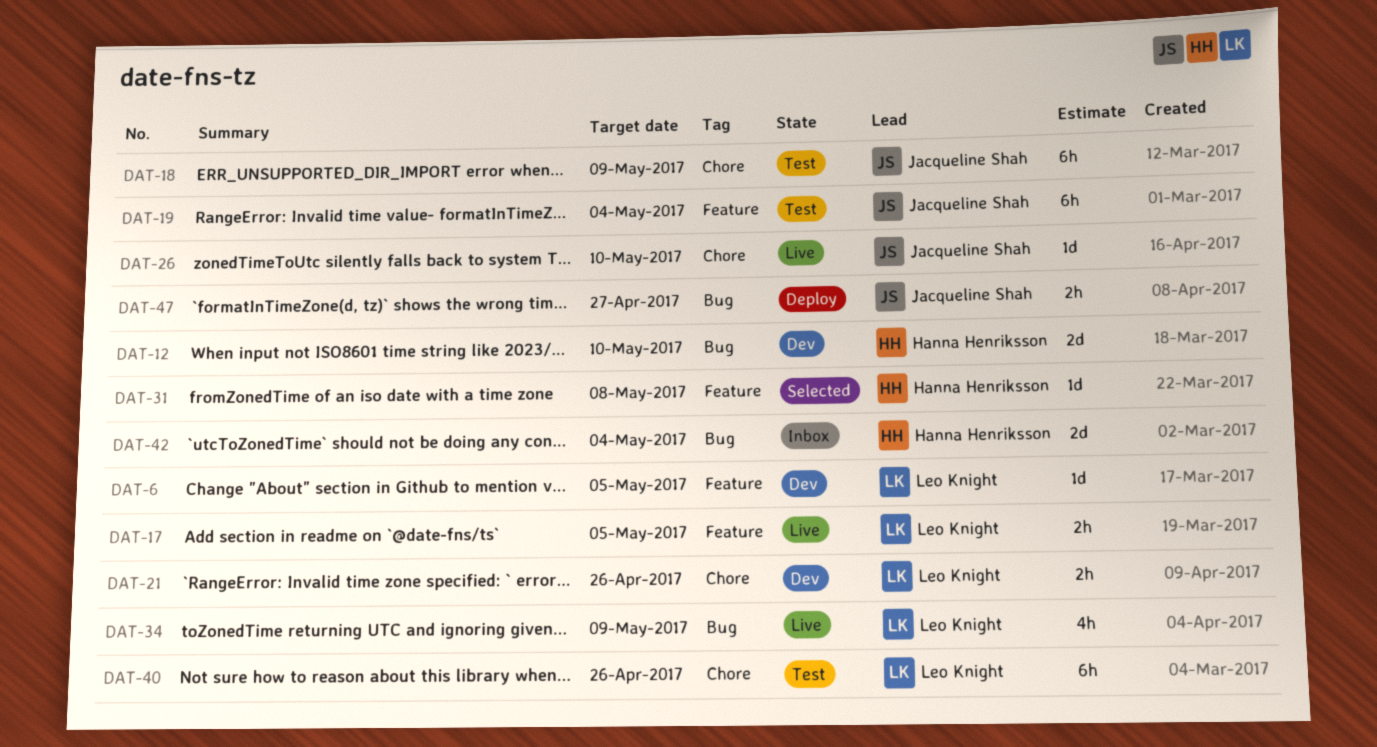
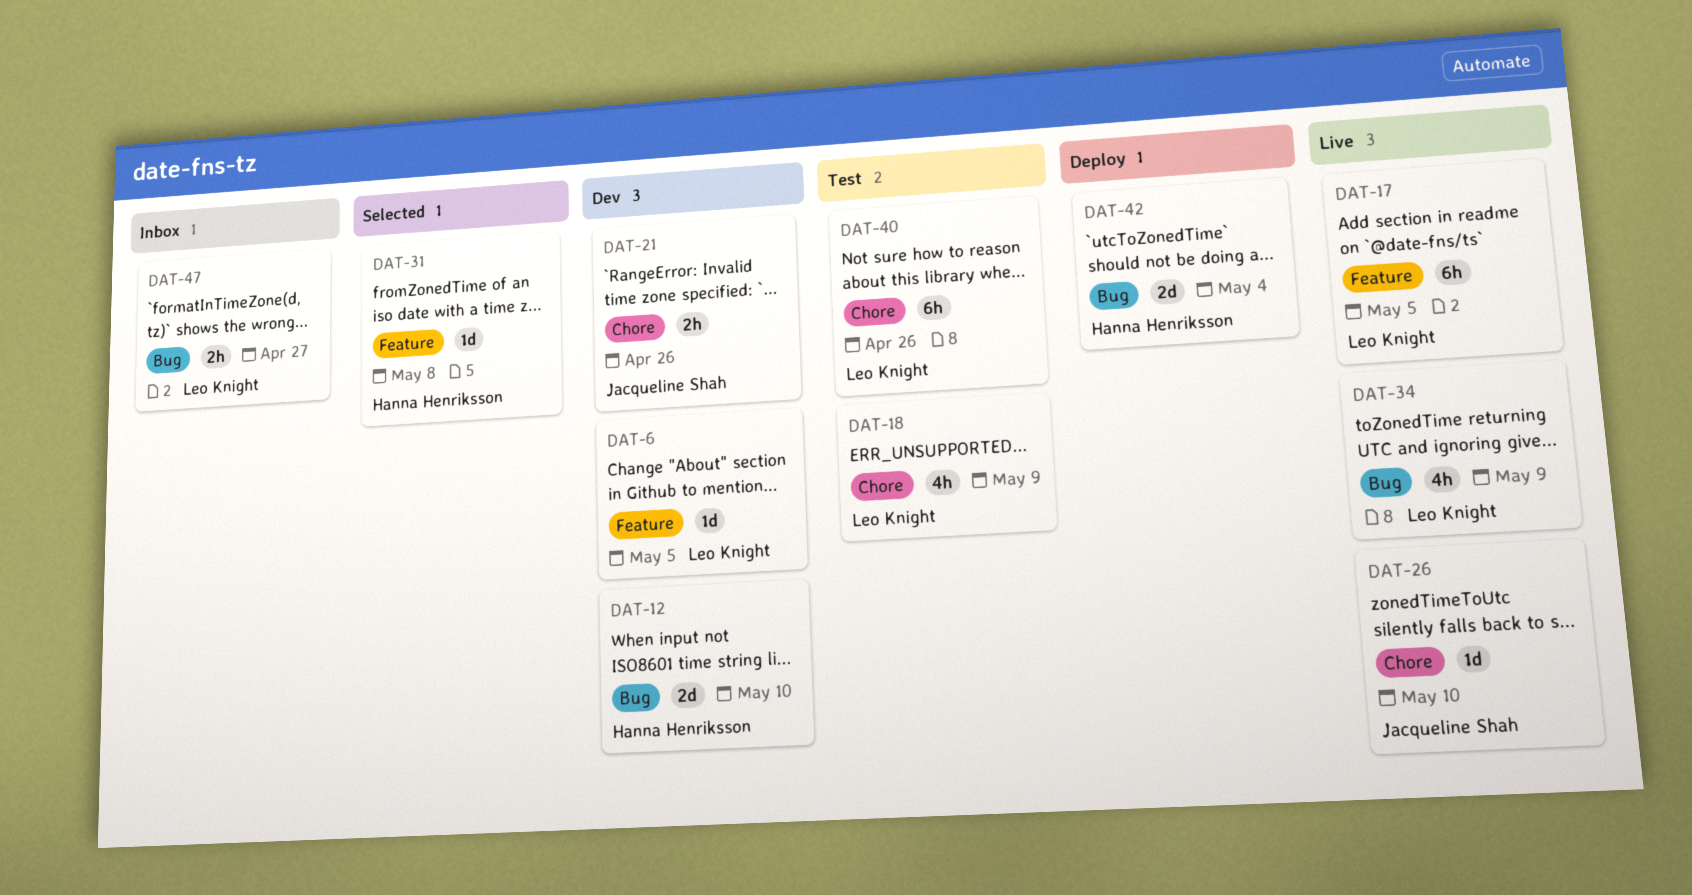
DAT-17, estimate: 2h -> 6h
DAT-18, owner: Jacqueline Shah -> Leo Knight
DAT-18, estimate: 6h -> 4h
DAT-19: present -> none
DAT-21, owner: Leo Knight -> Jacqueline Shah
DAT-42, status: Inbox -> Deploy
DAT-47, status: Deploy -> Inbox
DAT-47, owner: Jacqueline Shah -> Leo Knight

